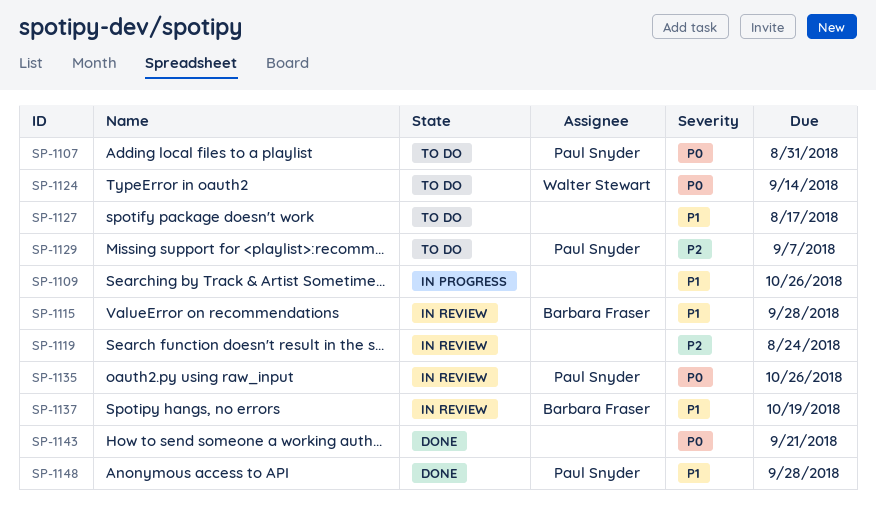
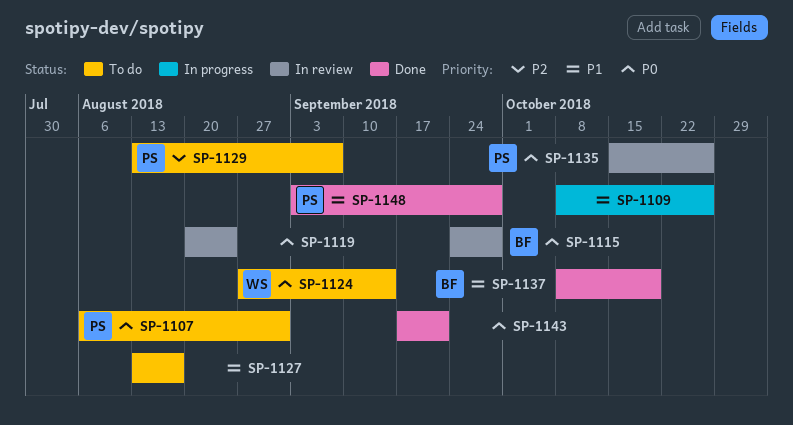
SP-1115, priority: P1 -> P0
SP-1119, priority: P2 -> P0
SP-1137, status: In review -> Done

